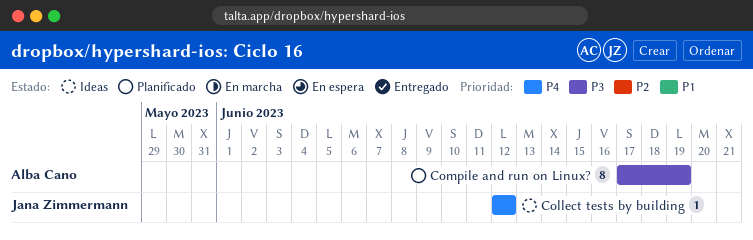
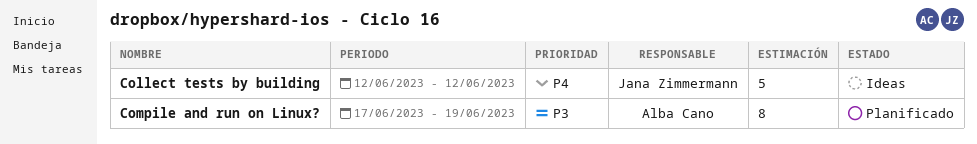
Collect tests by building, estimate: 1 -> 5

